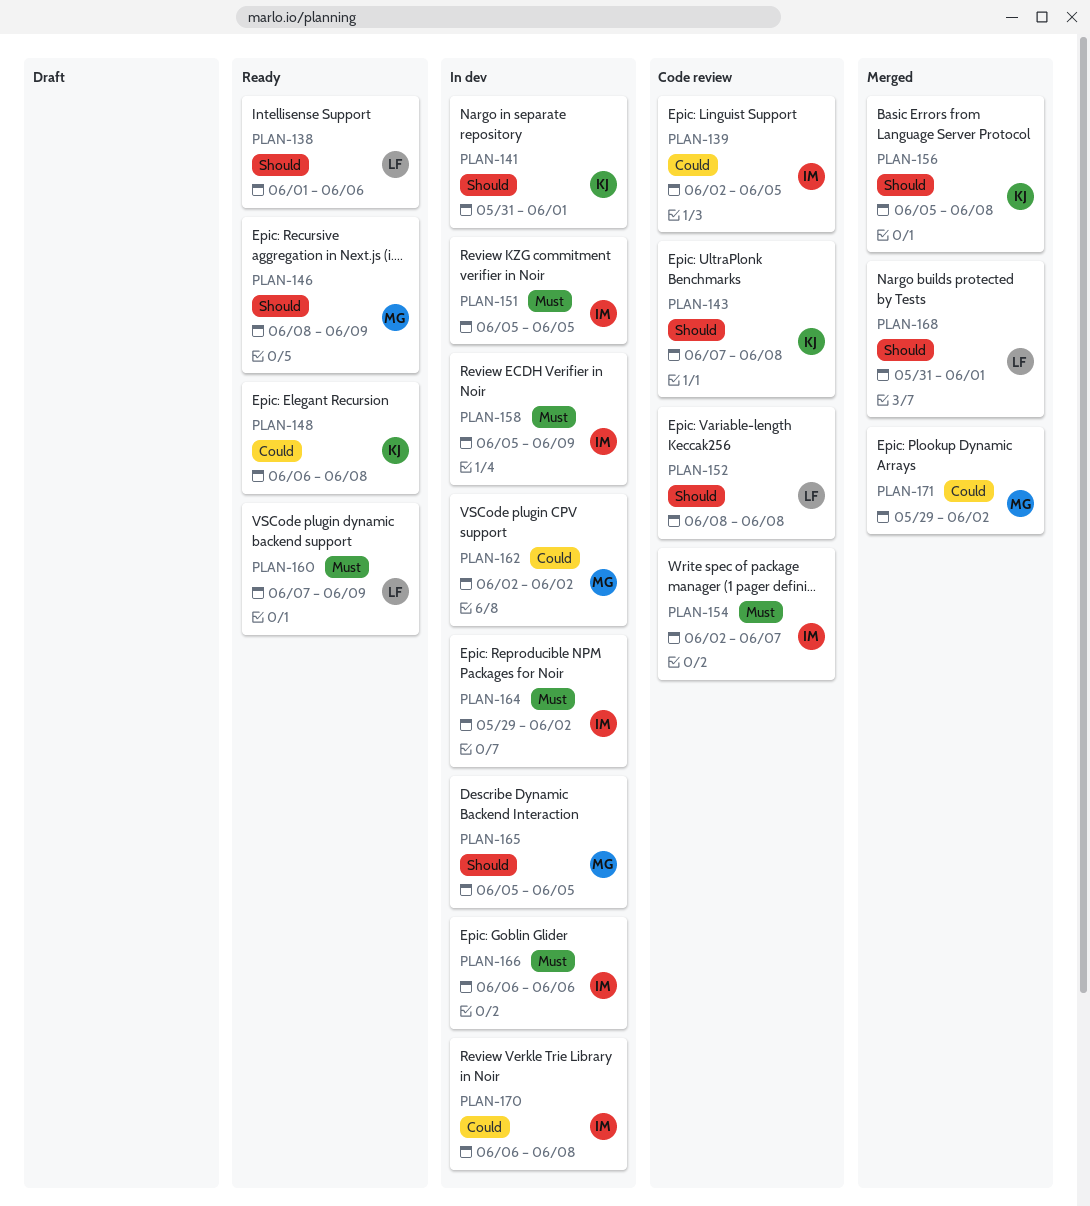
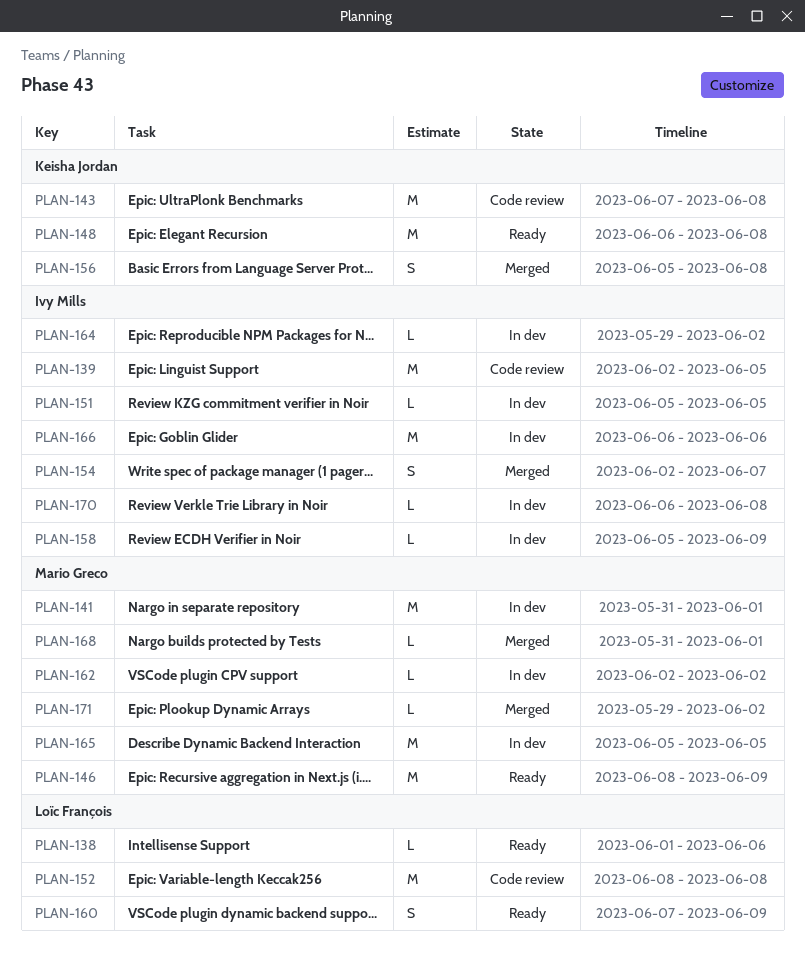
PLAN-141, owner: Keisha Jordan -> Mario Greco
PLAN-154, status: Code review -> Merged
PLAN-168, owner: Loïc François -> Mario Greco

